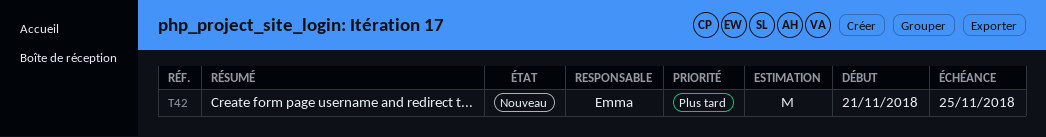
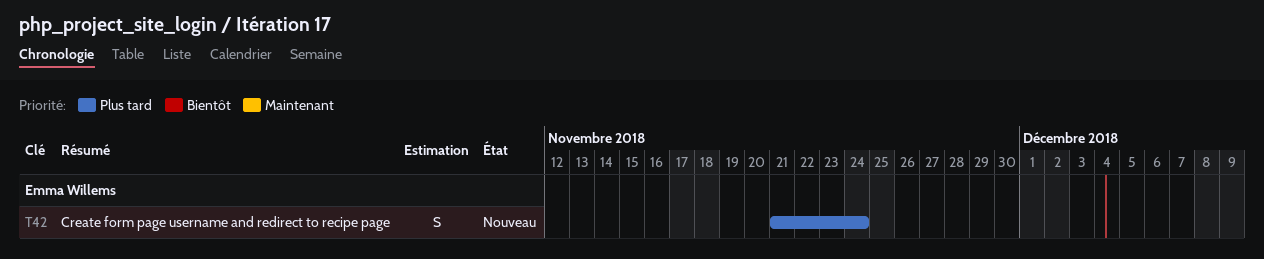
T42, estimate: M -> S
T42, due: Nov 25 -> Nov 24

